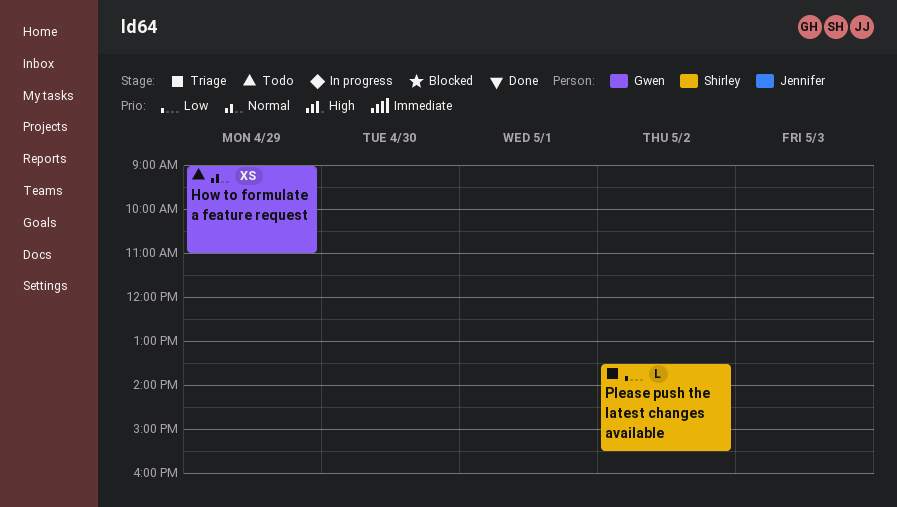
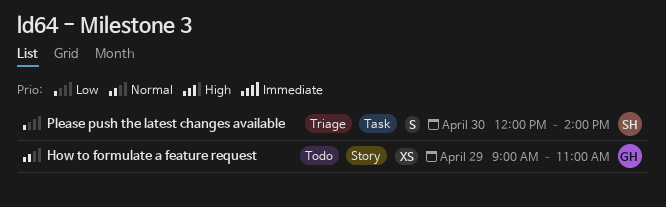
Please push the latest changes available, estimate: L -> S
Please push the latest changes available, day: May 2 -> Apr 30
Please push the latest changes available, begins: 13:30 -> 12:00
Please push the latest changes available, ends: 15:30 -> 14:00

